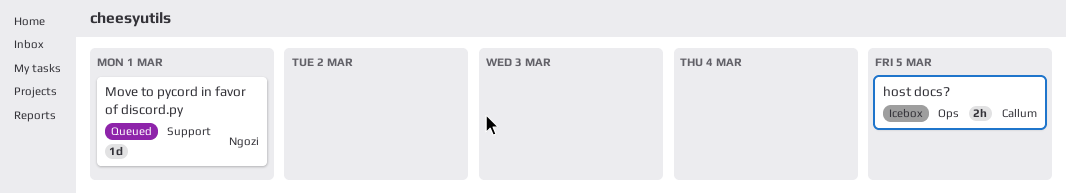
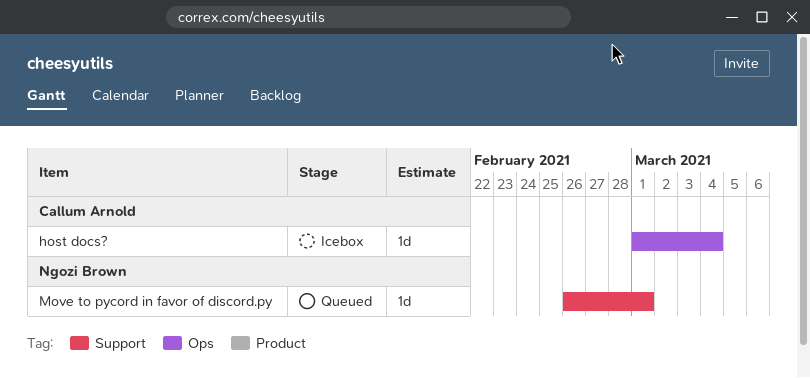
host docs?, estimate: 2h -> 1d
host docs?, due: Mar 5 -> Mar 4

